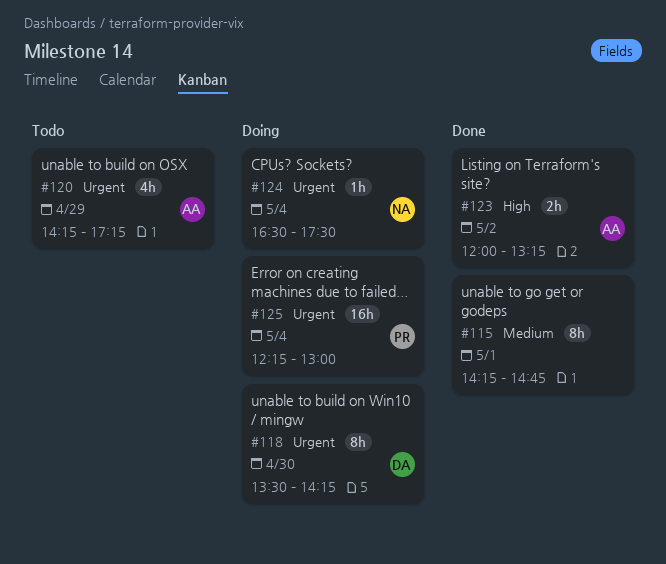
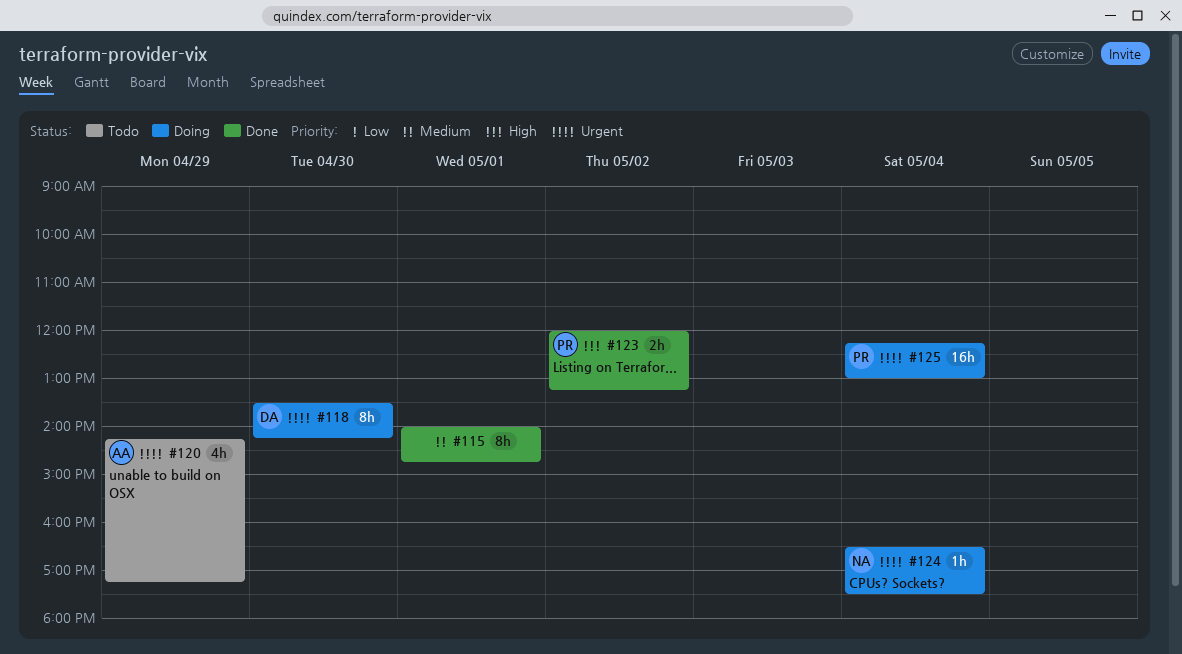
#115, begins: 14:15 -> 14:00
#123, owner: AA -> PR

